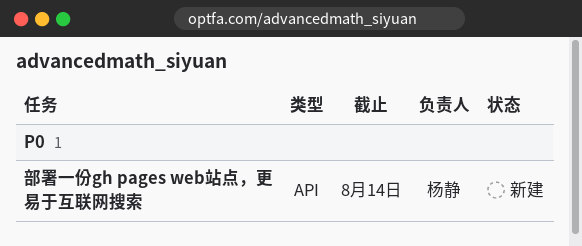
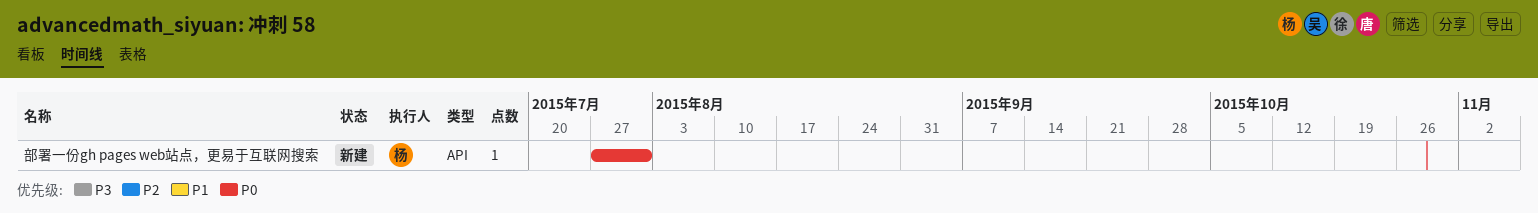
部署一份gh pages web站点，更易于互联网搜索, due: Aug 14 -> Jul 31

